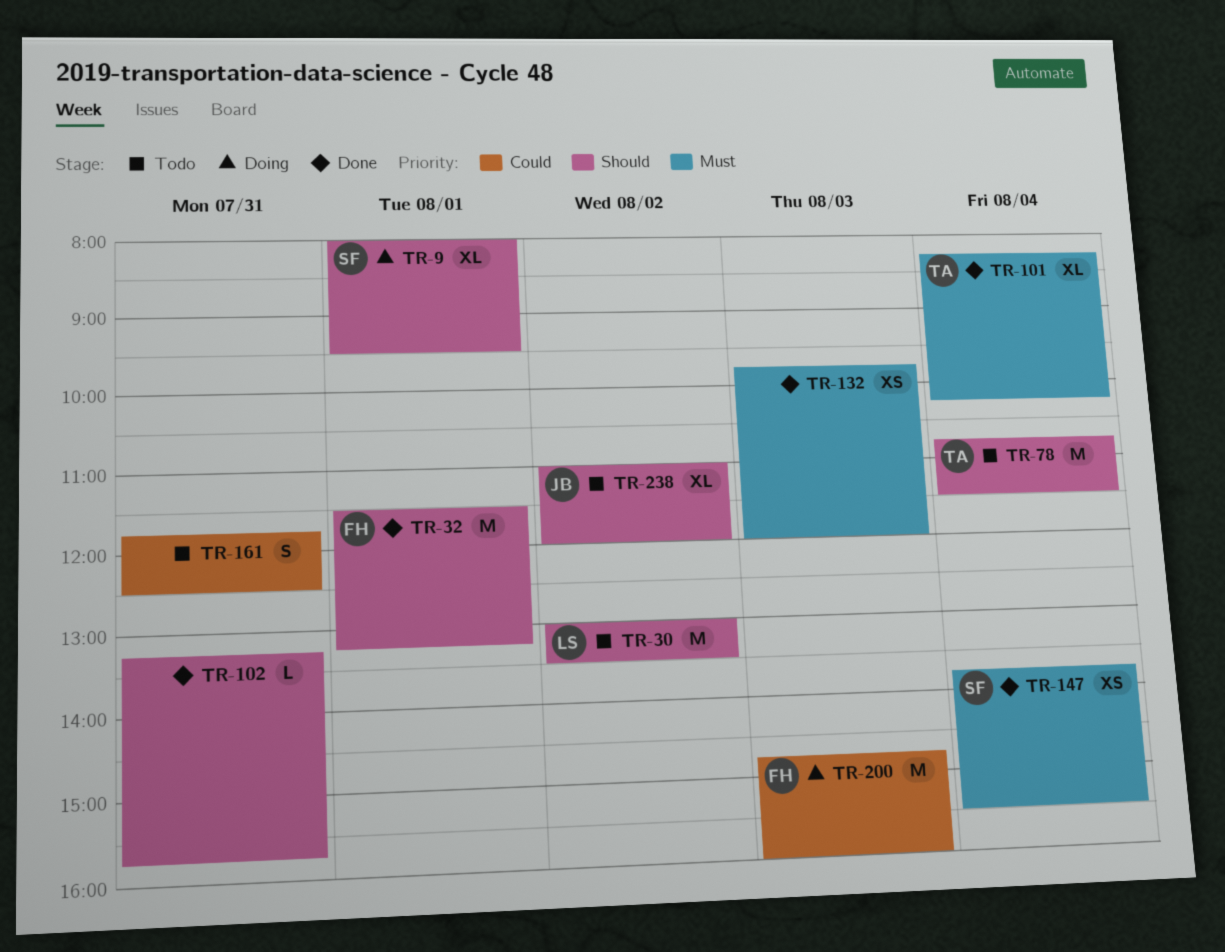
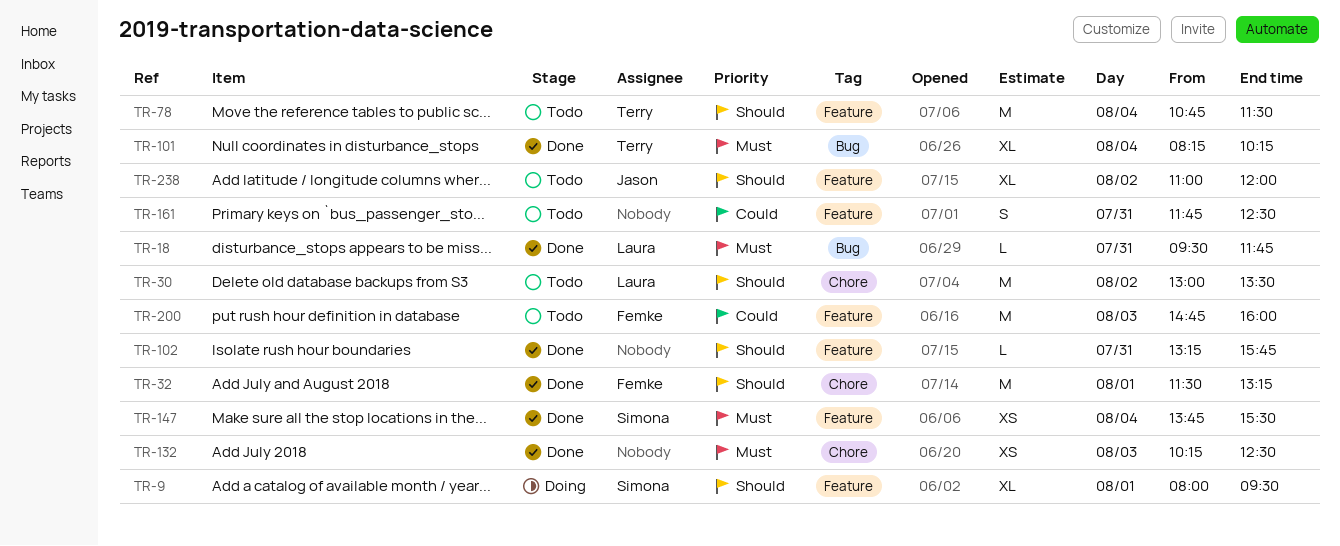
TR-18: none -> present
TR-132, begins: 09:45 -> 10:15
TR-132, ends: 12:00 -> 12:30
TR-200, status: Doing -> Todo

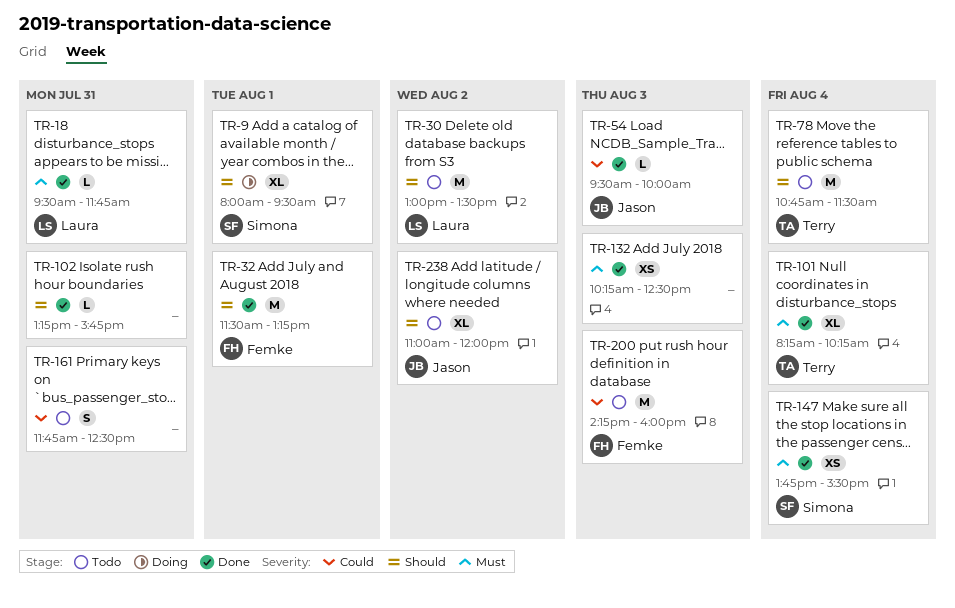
TR-54: none -> present
TR-200, begins: 14:45 -> 14:15

